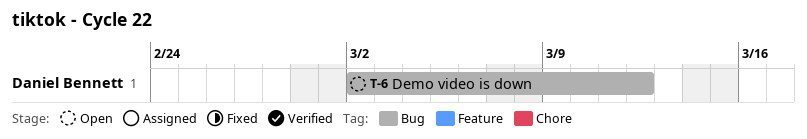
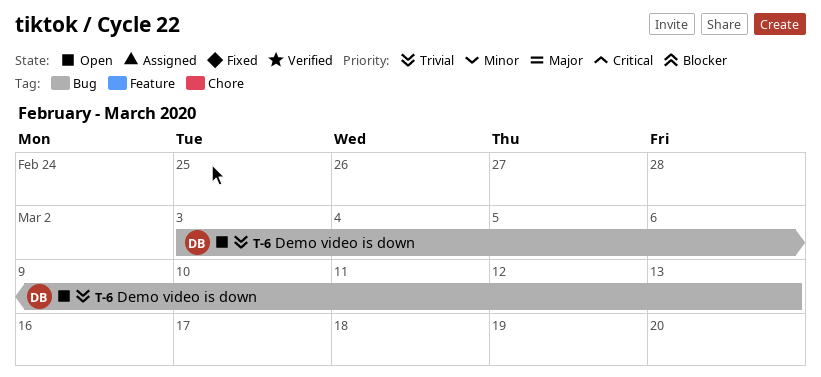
T-6, start: Mar 2 -> Mar 3
T-6, due: Mar 12 -> Mar 13

